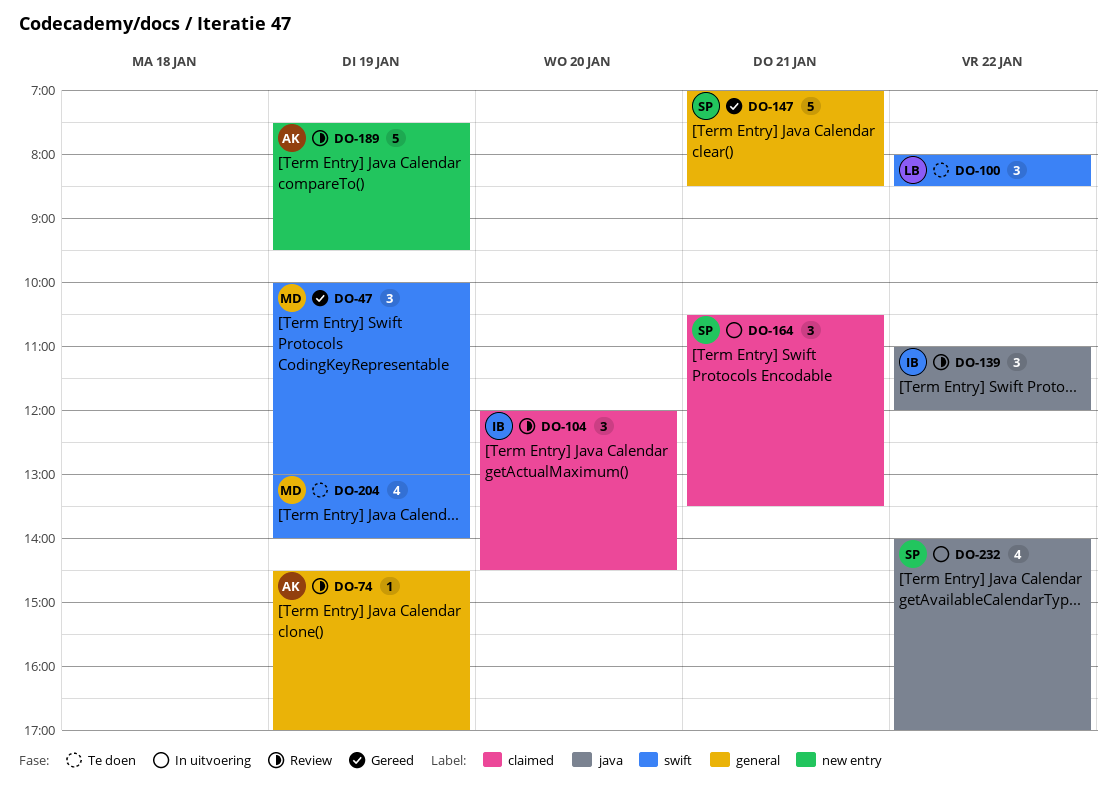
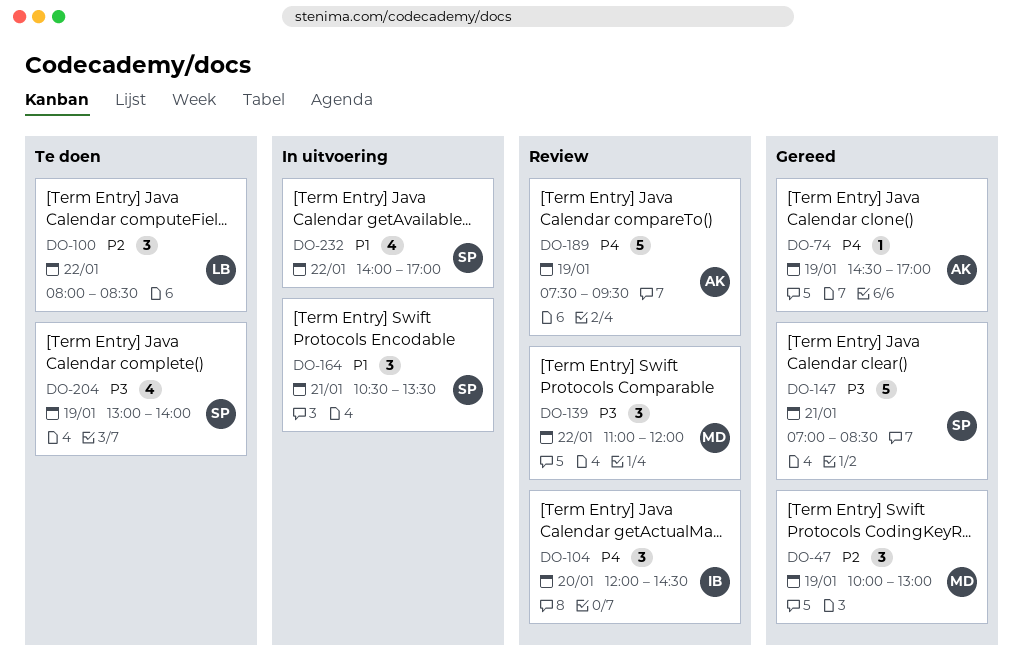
DO-74, status: Review -> Gereed
DO-139, owner: IB -> MD
DO-204, owner: MD -> SP

